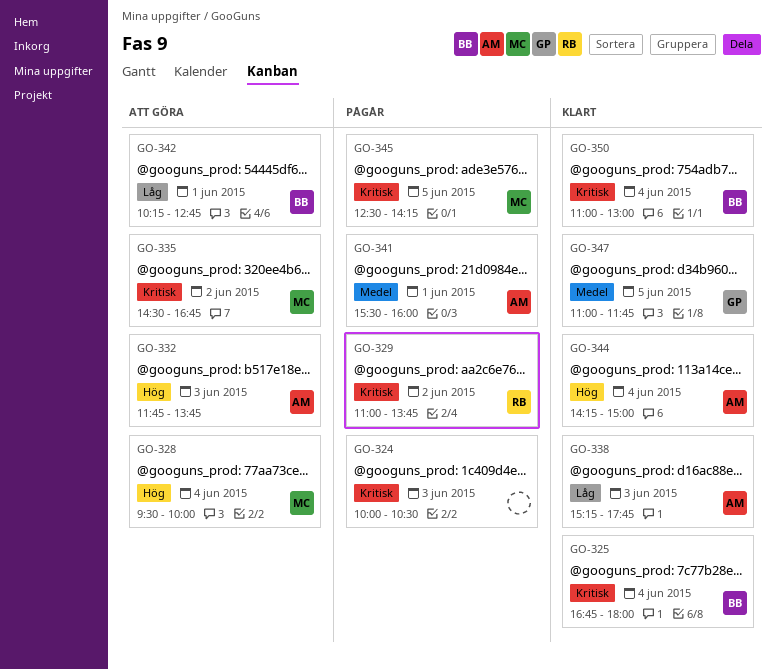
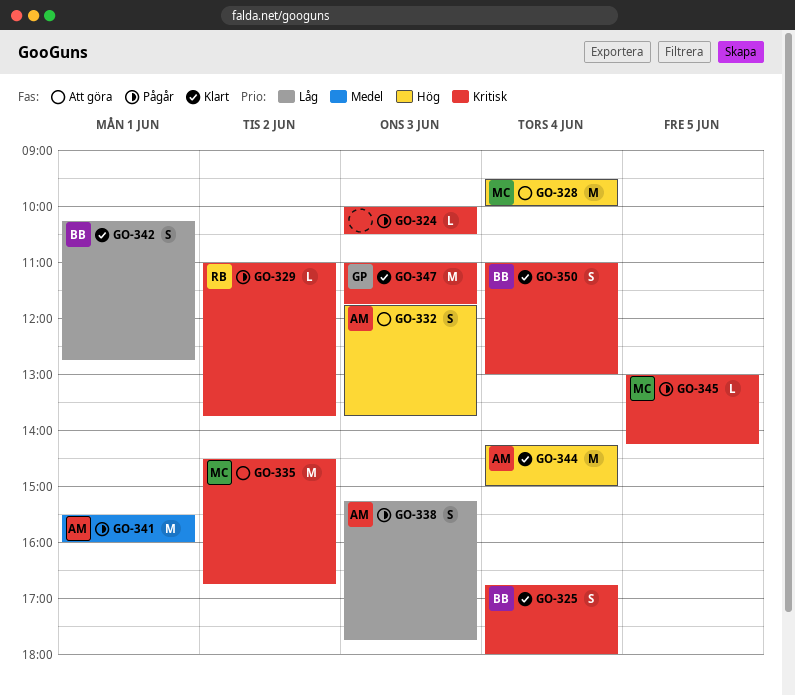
GO-338, status: Klart -> Pågår
GO-342, status: Att göra -> Klart
GO-345, begins: 12:30 -> 13:00
GO-347, priority: Medel -> Kritisk
GO-347, day: Jun 5 -> Jun 3

